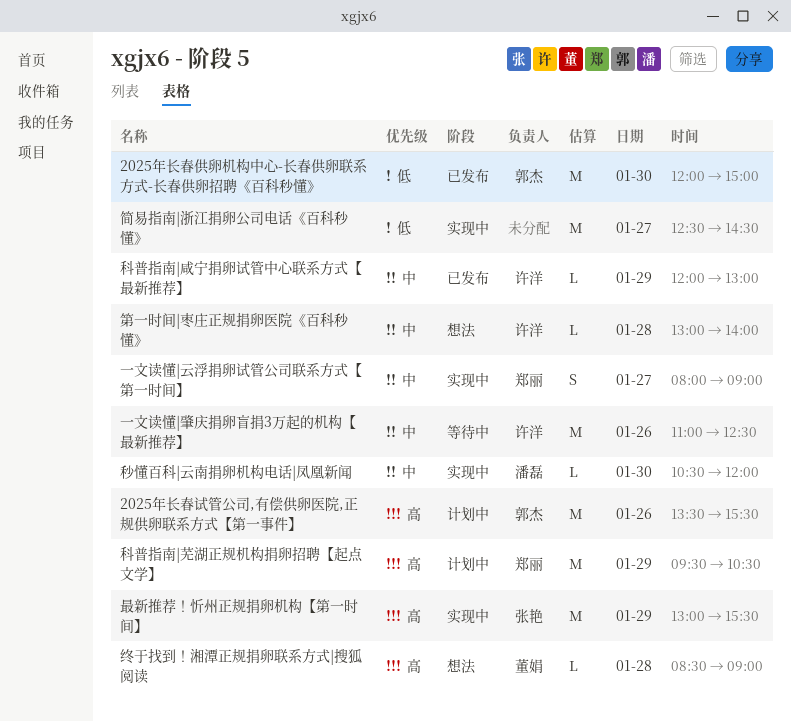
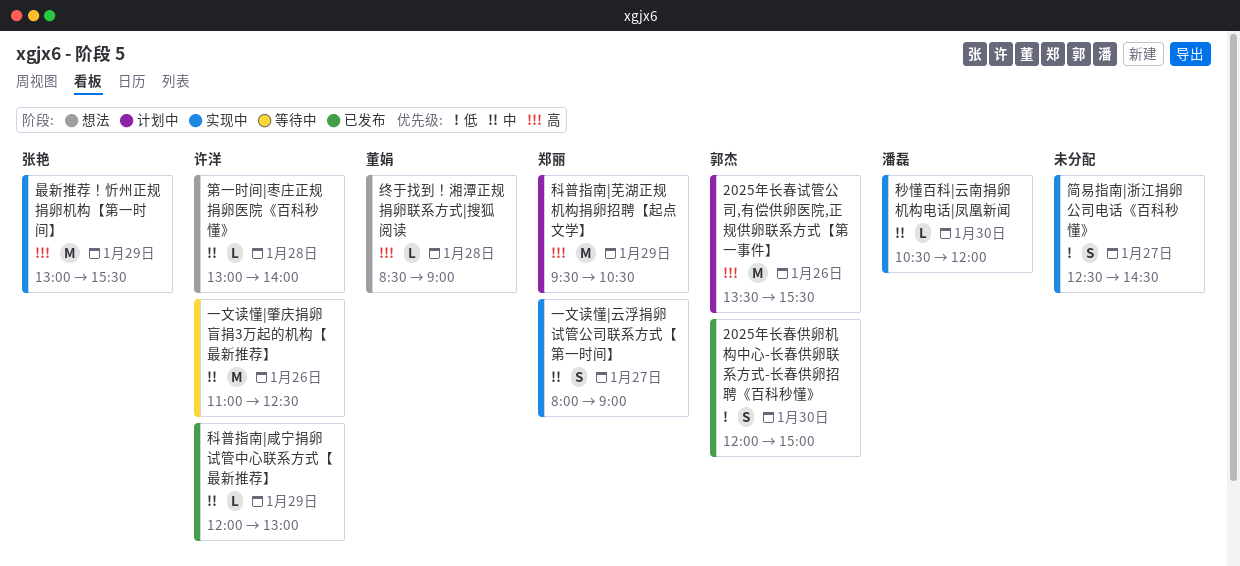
2025年长春供卵机构中心-长春供卵联系方式-长春供卵招聘《百科秒懂》, estimate: M -> S
简易指南|浙江捐卵公司电话《百科秒懂》, estimate: M -> S

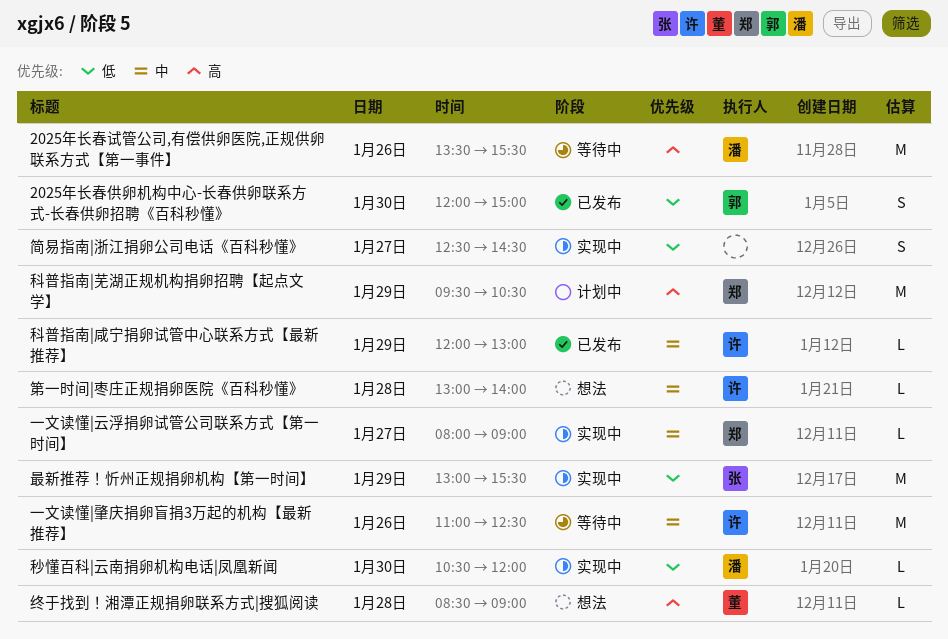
2025年长春试管公司,有偿供卵医院,正规供卵联系方式【第一事件】, status: 计划中 -> 等待中
2025年长春试管公司,有偿供卵医院,正规供卵联系方式【第一事件】, owner: 郭杰 -> 潘磊
一文读懂|云浮捐卵试管公司联系方式【第一时间】, estimate: S -> L
最新推荐！忻州正规捐卵机构【第一时间】, priority: 高 -> 低
秒懂百科|云南捐卵机构电话|凤凰新闻, priority: 中 -> 低

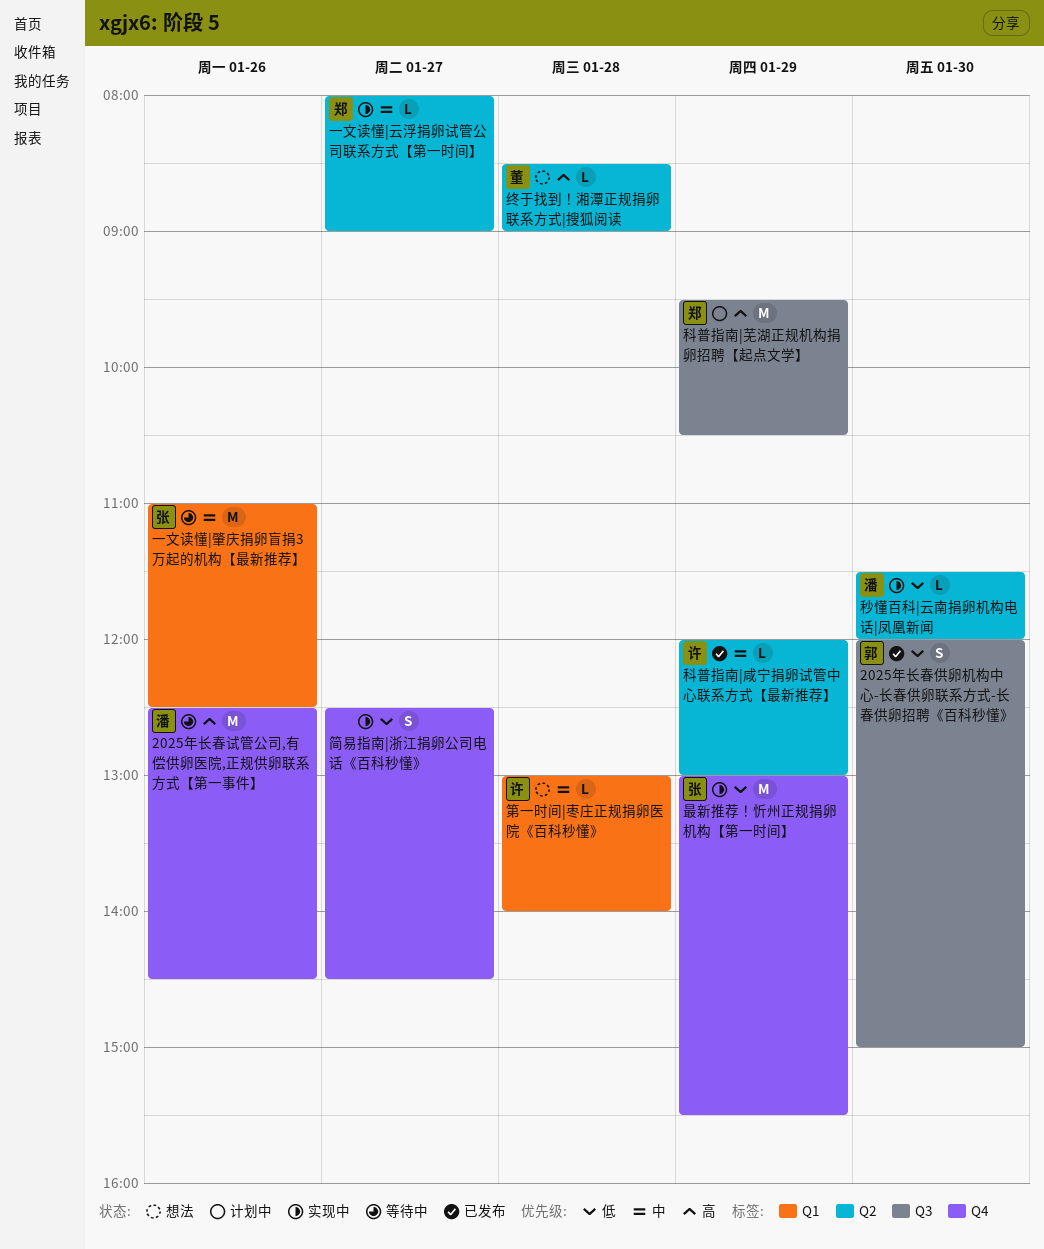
2025年长春试管公司,有偿供卵医院,正规供卵联系方式【第一事件】, begins: 13:30 -> 12:30
2025年长春试管公司,有偿供卵医院,正规供卵联系方式【第一事件】, ends: 15:30 -> 14:30
一文读懂|肇庆捐卵盲捐3万起的机构【最新推荐】, owner: 许 -> 张
秒懂百科|云南捐卵机构电话|凤凰新闻, begins: 10:30 -> 11:30

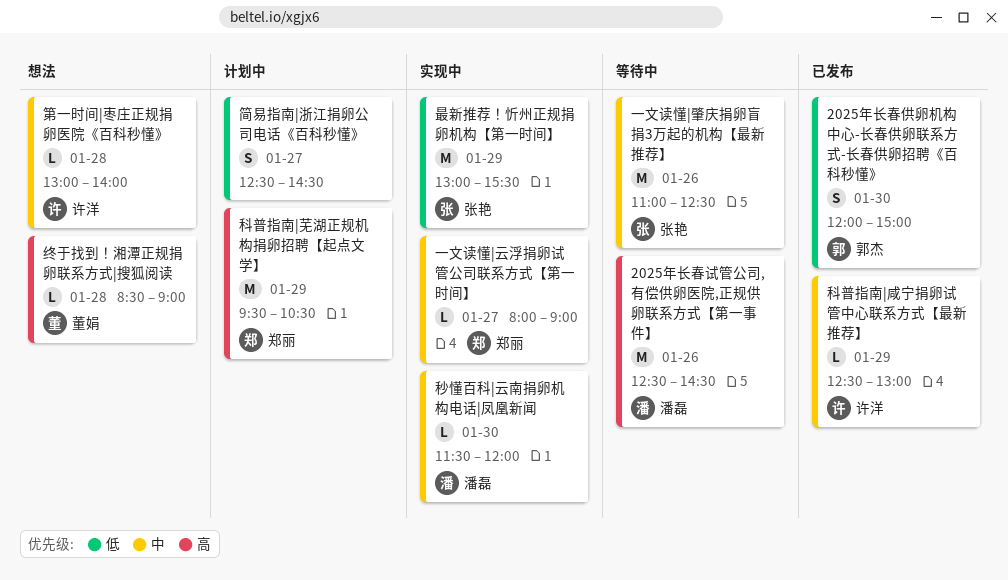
科普指南|咸宁捐卵试管中心联系方式【最新推荐】, begins: 12:00 -> 12:30
秒懂百科|云南捐卵机构电话|凤凰新闻, priority: 低 -> 中
简易指南|浙江捐卵公司电话《百科秒懂》, status: 实现中 -> 计划中

